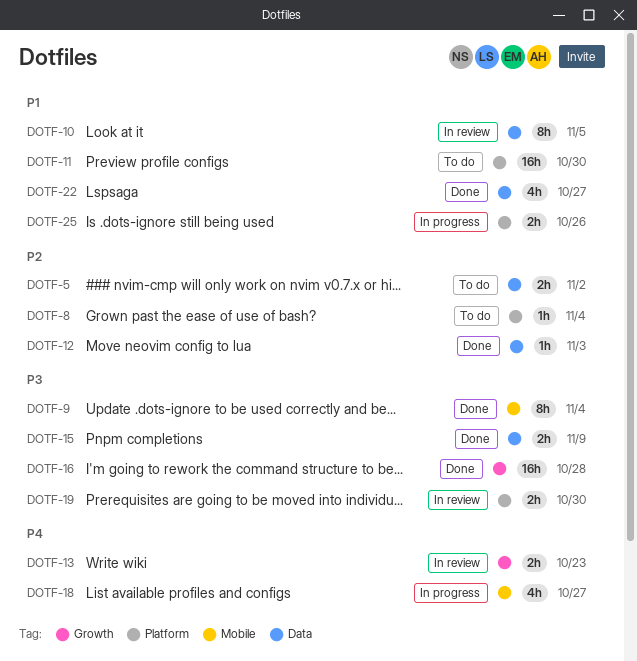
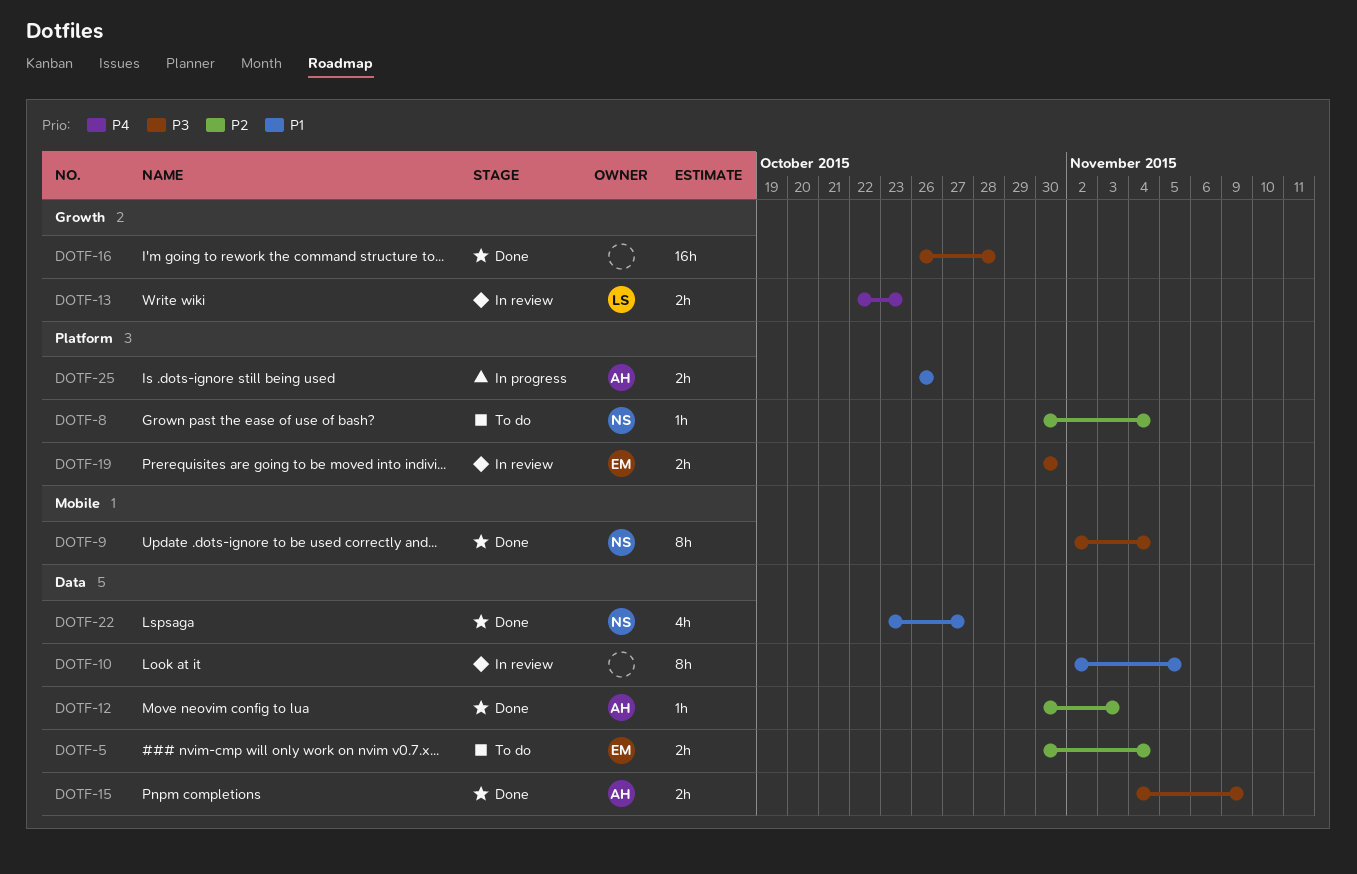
DOTF-5, due: Nov 2 -> Nov 4
DOTF-11: present -> none
DOTF-18: present -> none

